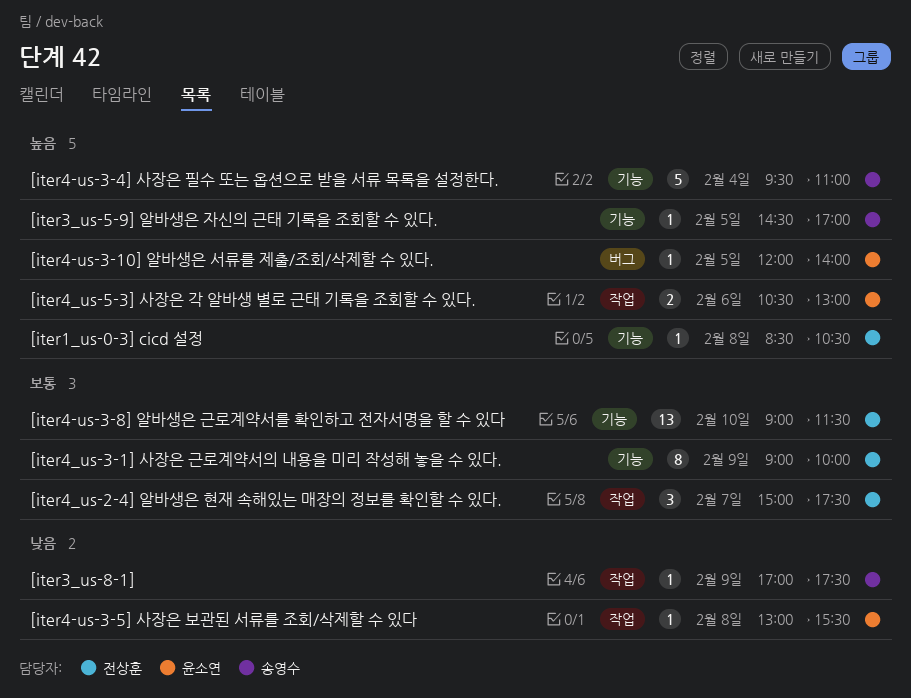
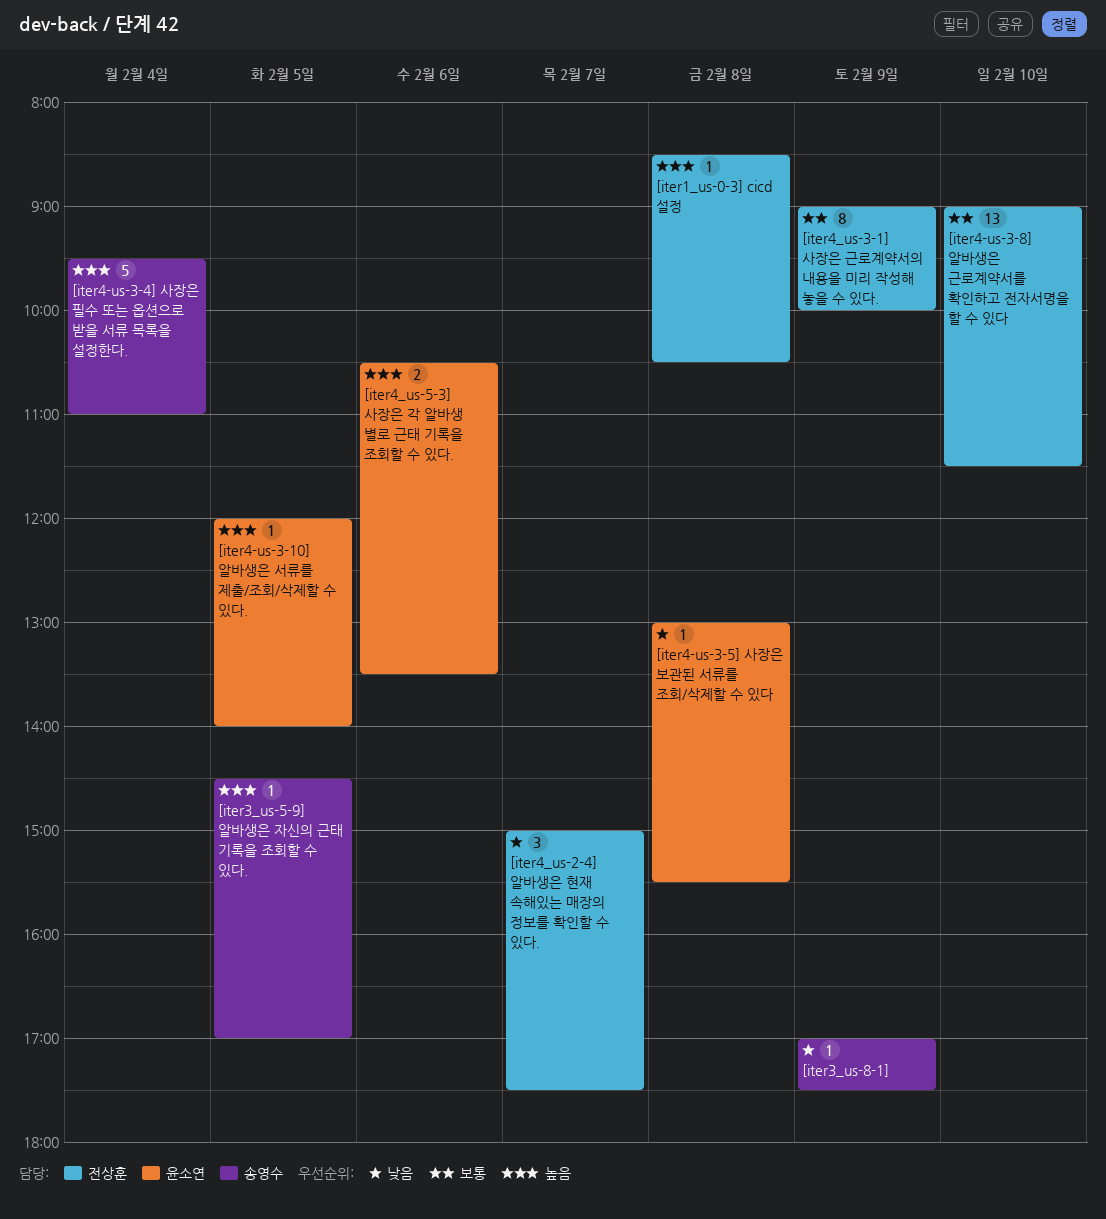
[iter4_us-2-4] 알바생은 현재 속해있는 매장의 정보를 확인할 수 있다., priority: 보통 -> 낮음
[iter4_us-5-3] 사장은 각 알바생 별로 근태 기록을 조회할 수 있다., ends: 13:00 -> 13:30

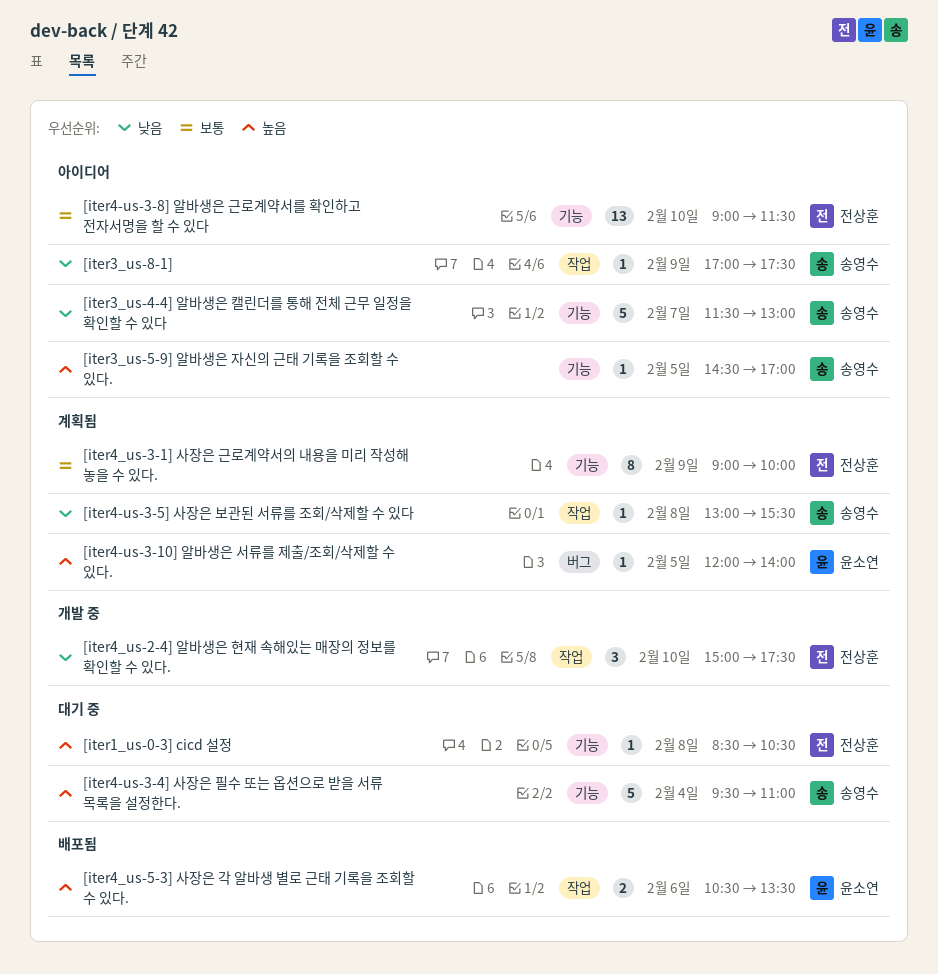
[iter3_us-4-4] 알바생은 캘린더를 통해 전체 근무 일정을 확인할 수 있다: none -> present
[iter4-us-3-5] 사장은 보관된 서류를 조회/삭제할 수 있다, owner: 윤소연 -> 송영수
[iter4_us-2-4] 알바생은 현재 속해있는 매장의 정보를 확인할 수 있다., day: Feb 7 -> Feb 10

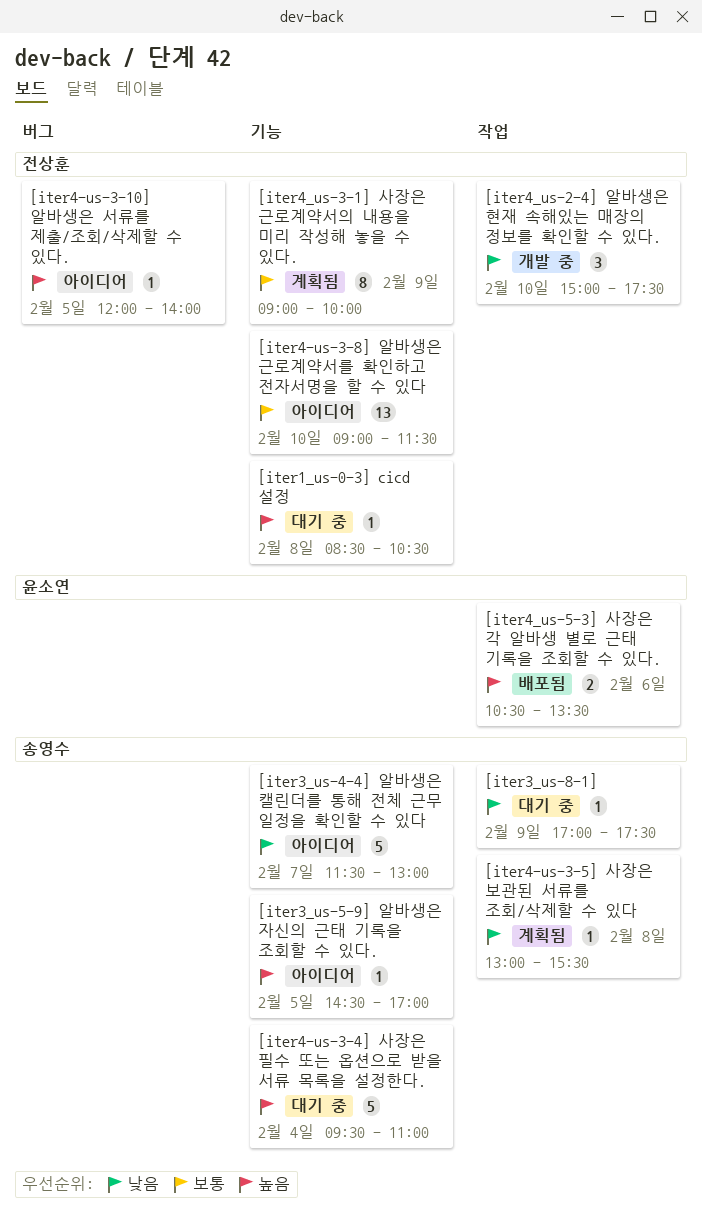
[iter3_us-8-1], status: 아이디어 -> 대기 중
[iter4-us-3-10] 알바생은 서류를 제출/조회/삭제할 수 있다., status: 계획됨 -> 아이디어
[iter4-us-3-10] 알바생은 서류를 제출/조회/삭제할 수 있다., owner: 윤소연 -> 전상훈

